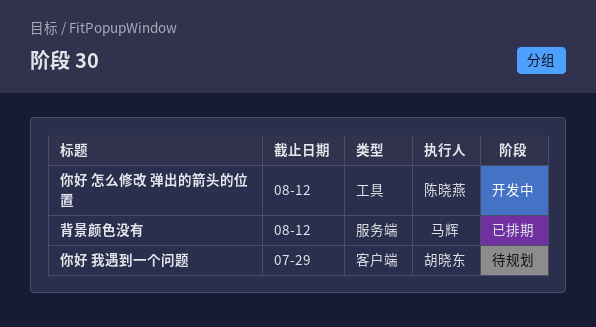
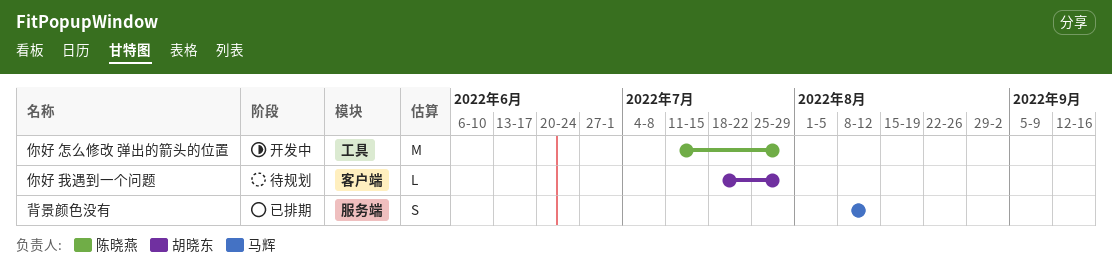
你好 怎么修改 弹出的箭头的位置, due: Aug 12 -> Jul 29

